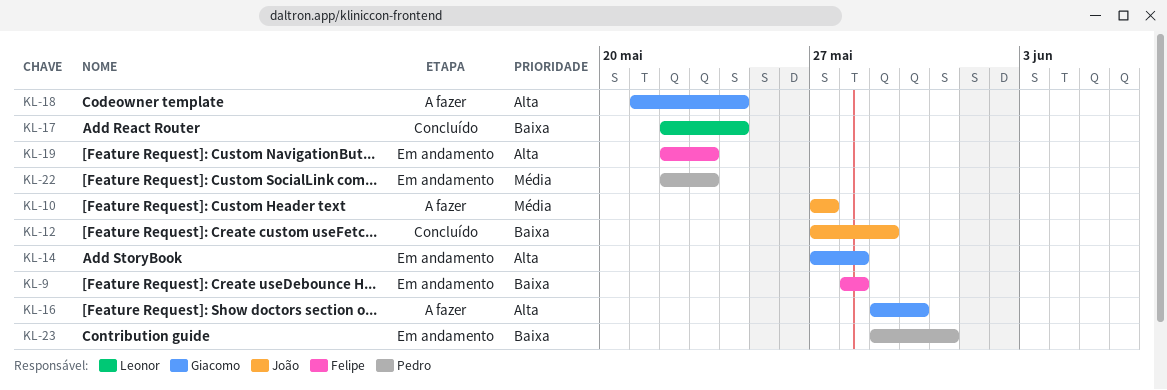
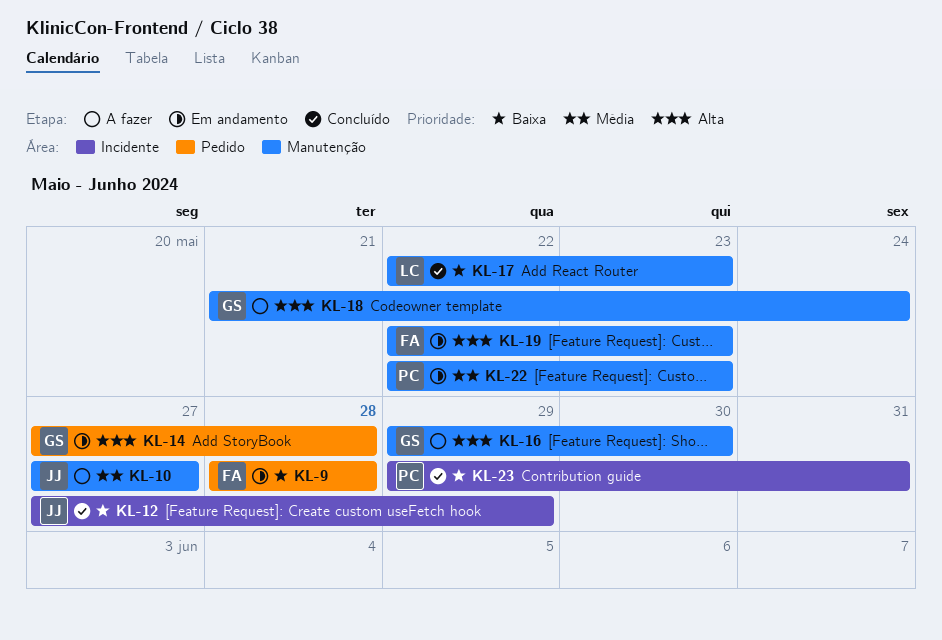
KL-17, due: May 24 -> May 23
KL-23, status: Em andamento -> Concluído

